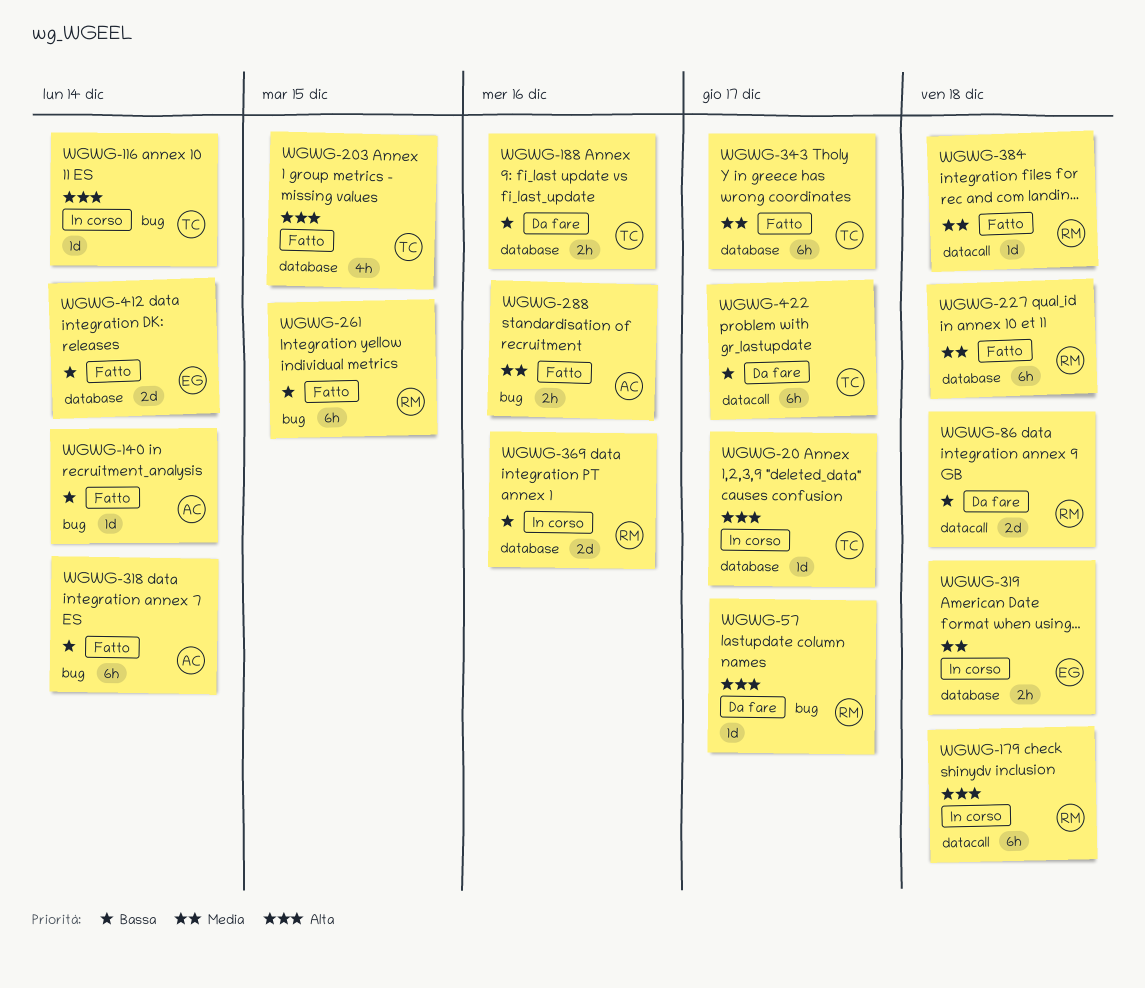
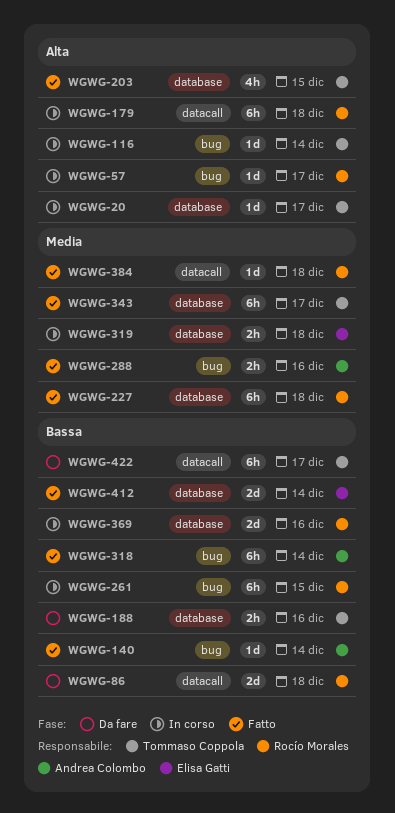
WGWG-57, status: Da fare -> In corso
WGWG-261, status: Fatto -> In corso

